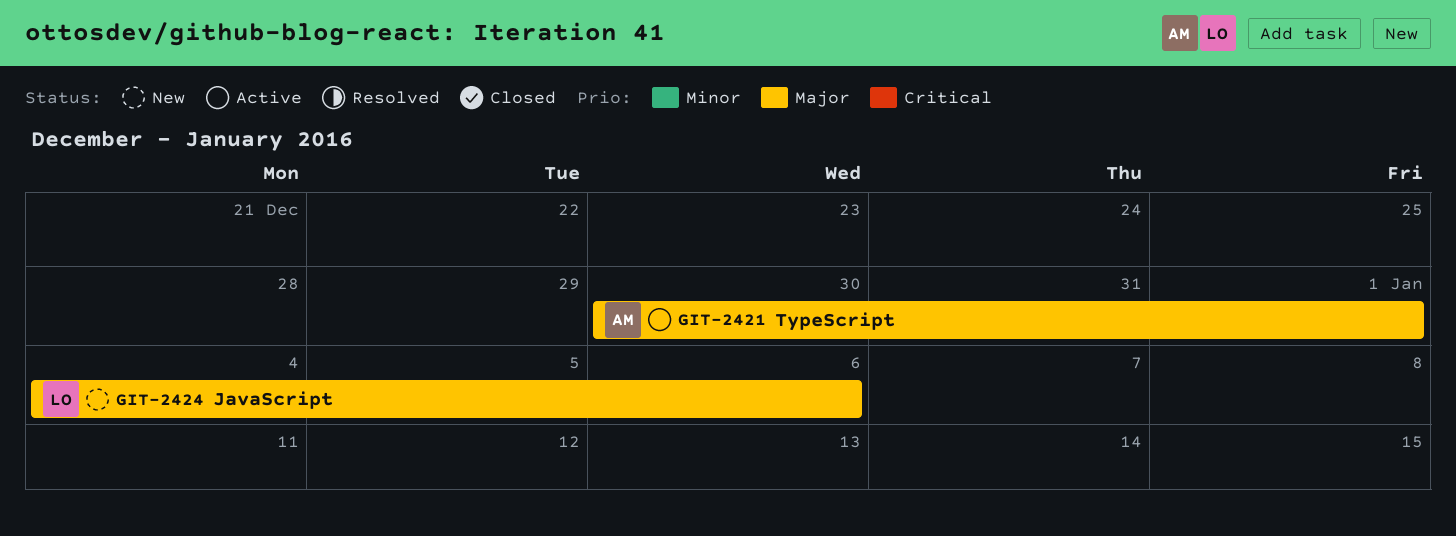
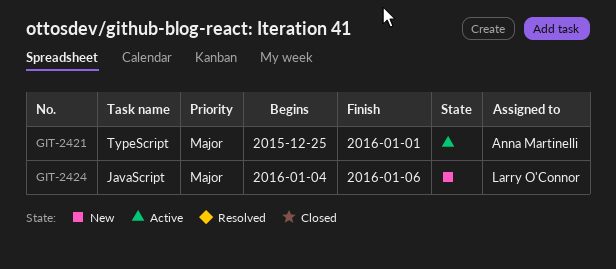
GIT-2421, start: Dec 30 -> Dec 25

